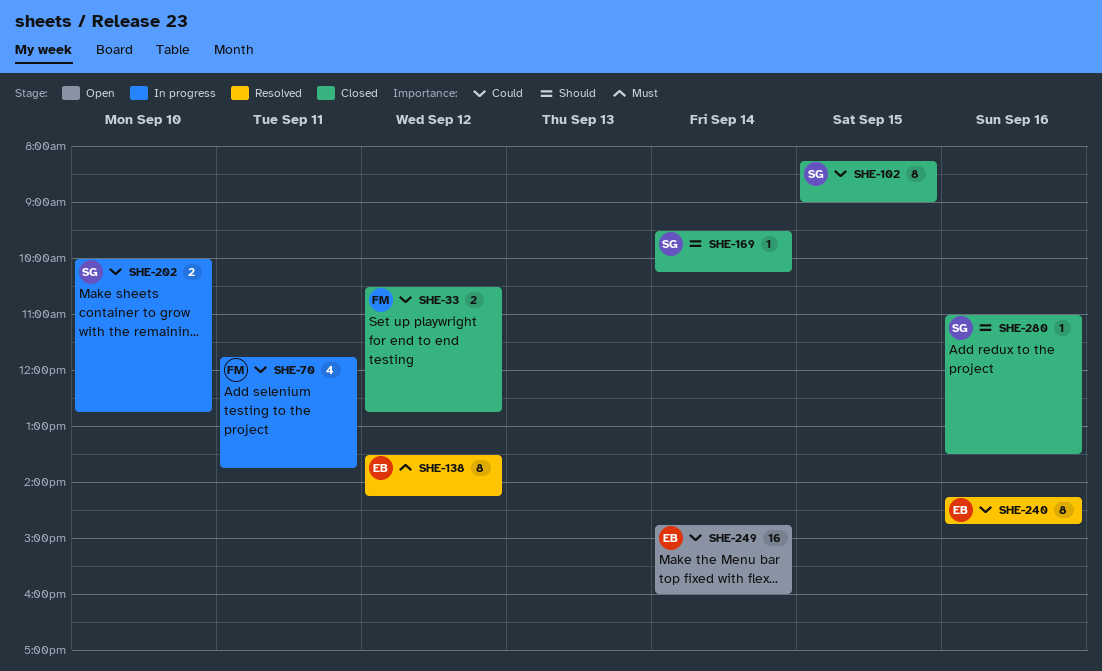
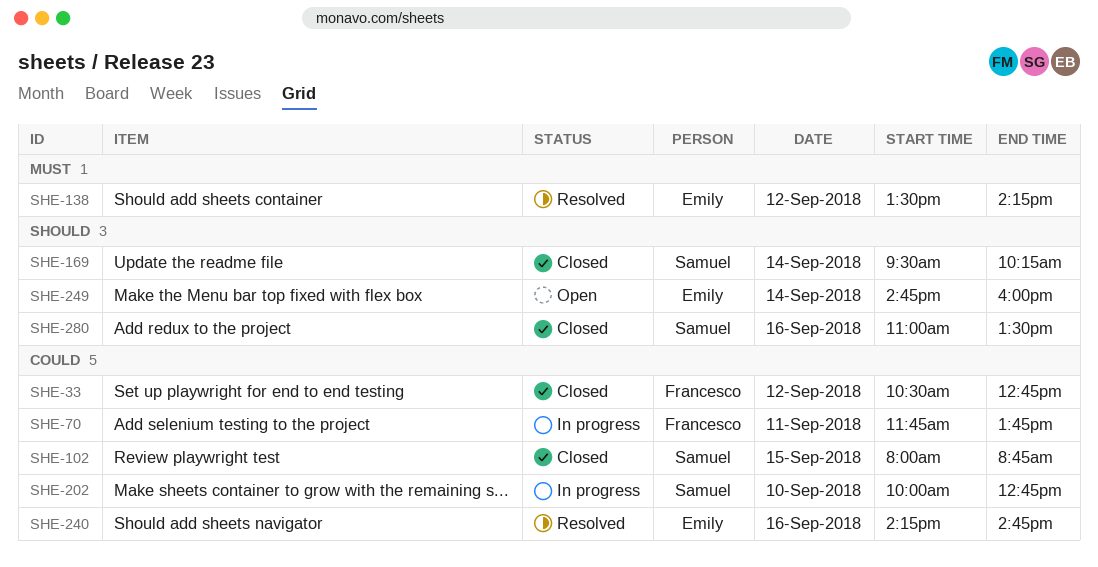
SHE-102, begins: 08:15 -> 08:00
SHE-102, ends: 09:00 -> 08:45
SHE-249, priority: Could -> Should

